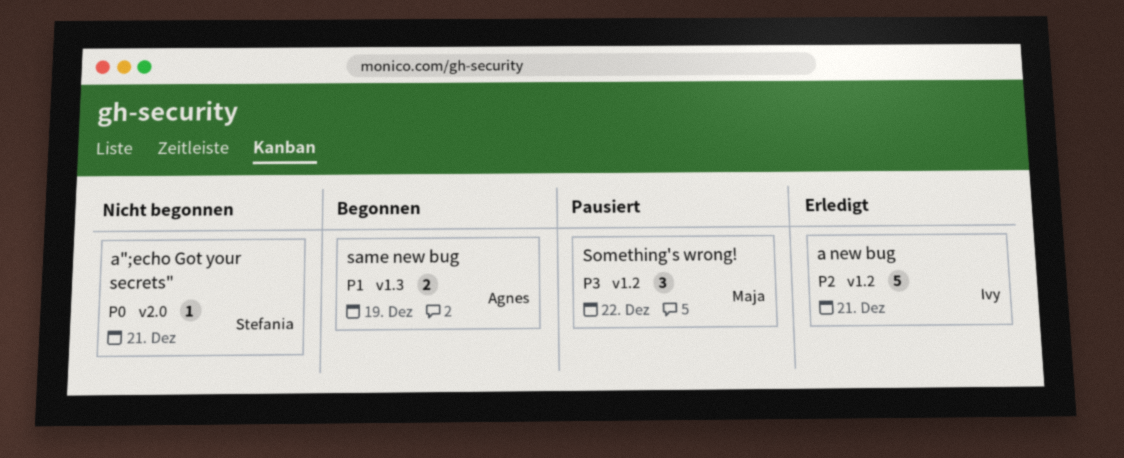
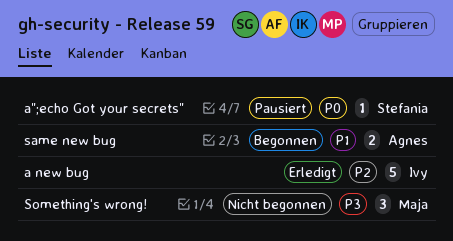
a";echo Got your secrets", status: Nicht begonnen -> Pausiert
Something's wrong!, status: Pausiert -> Nicht begonnen

